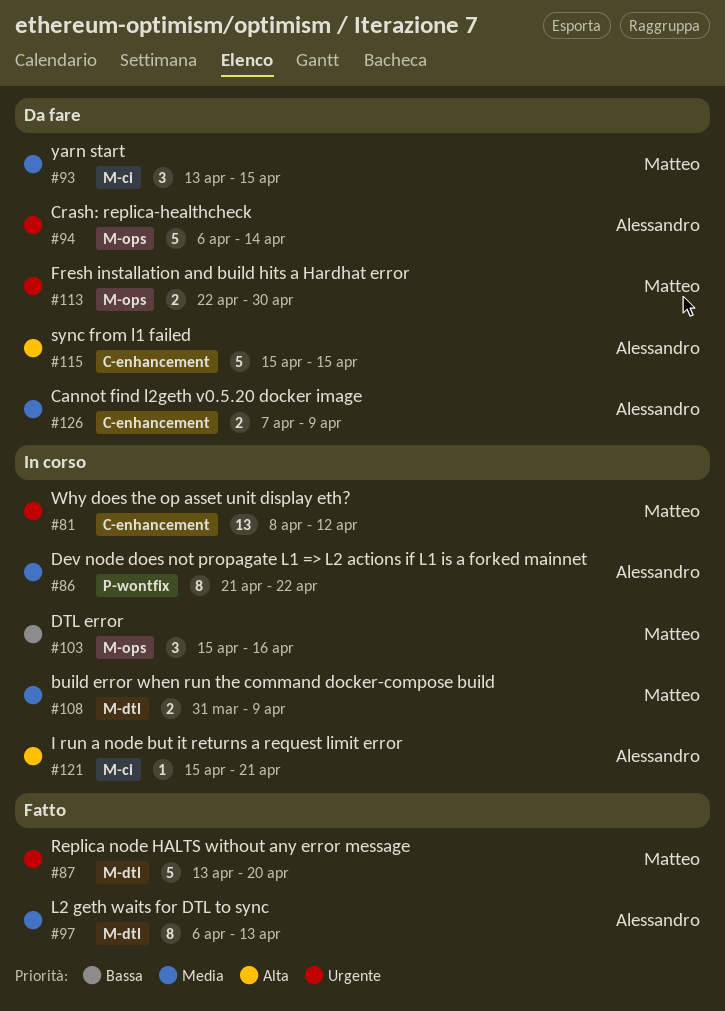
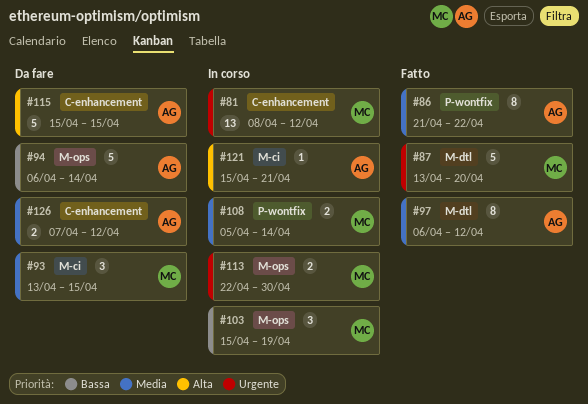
#86, status: In corso -> Fatto
#94, priority: Urgente -> Bassa
#97, due: Apr 13 -> Apr 12
#103, due: Apr 16 -> Apr 19
#108, label: M-dtl -> P-wontfix
#108, start: Mar 31 -> Apr 5
#108, due: Apr 9 -> Apr 14
#113, status: Da fare -> In corso
#126, due: Apr 9 -> Apr 12

